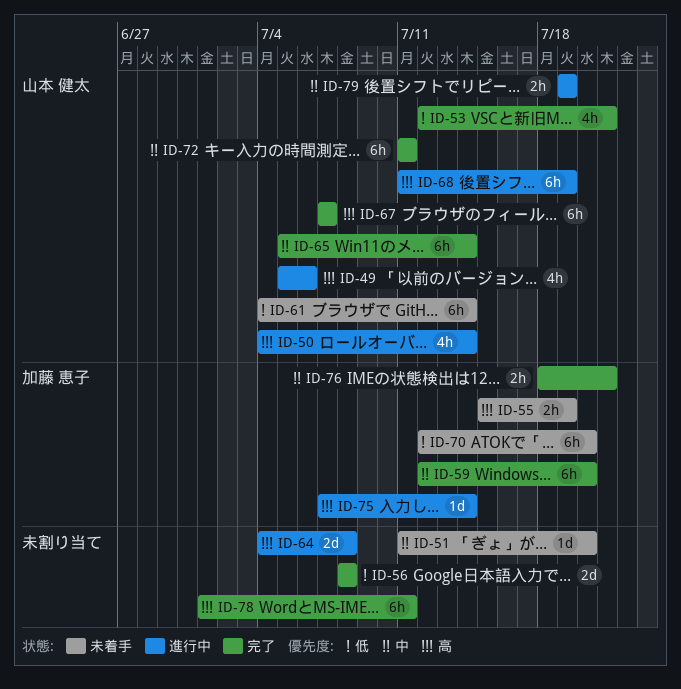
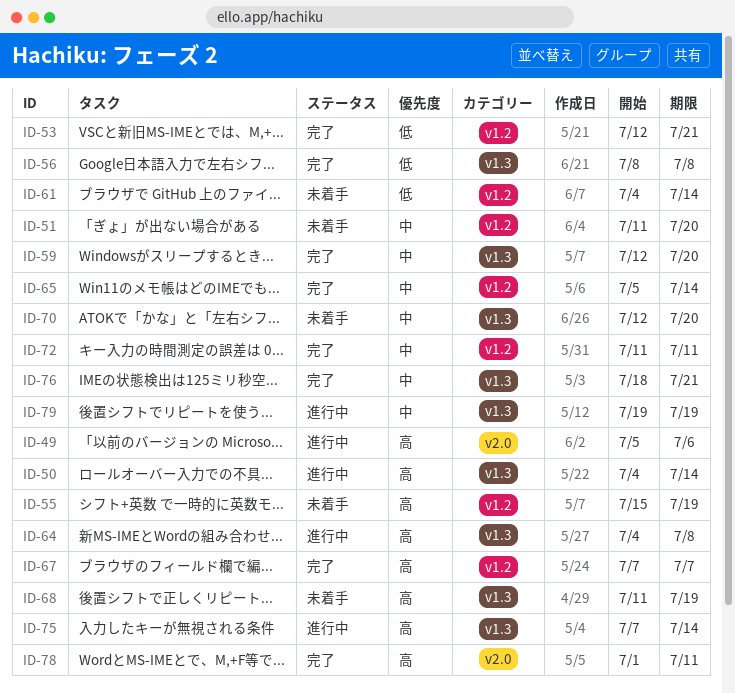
ID-68, status: 進行中 -> 未着手
ID-70, priority: 低 -> 中

